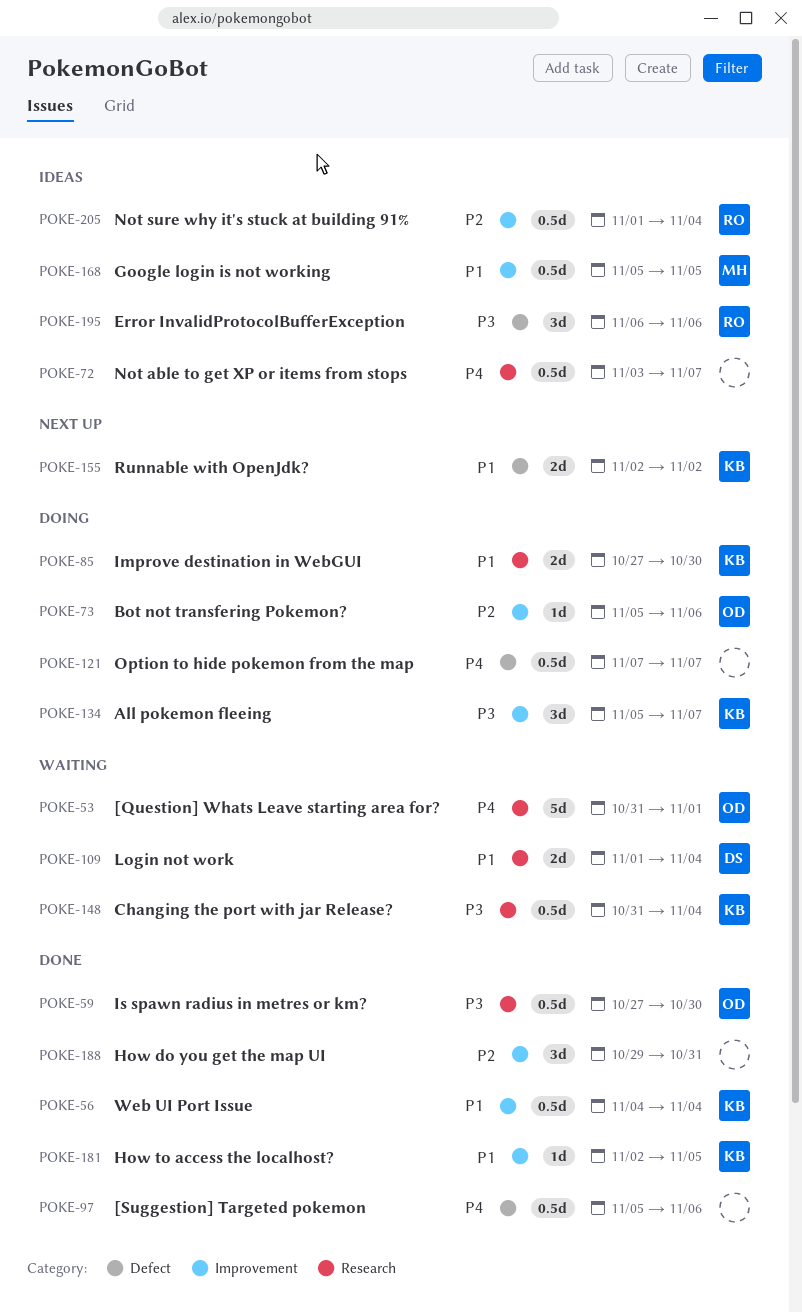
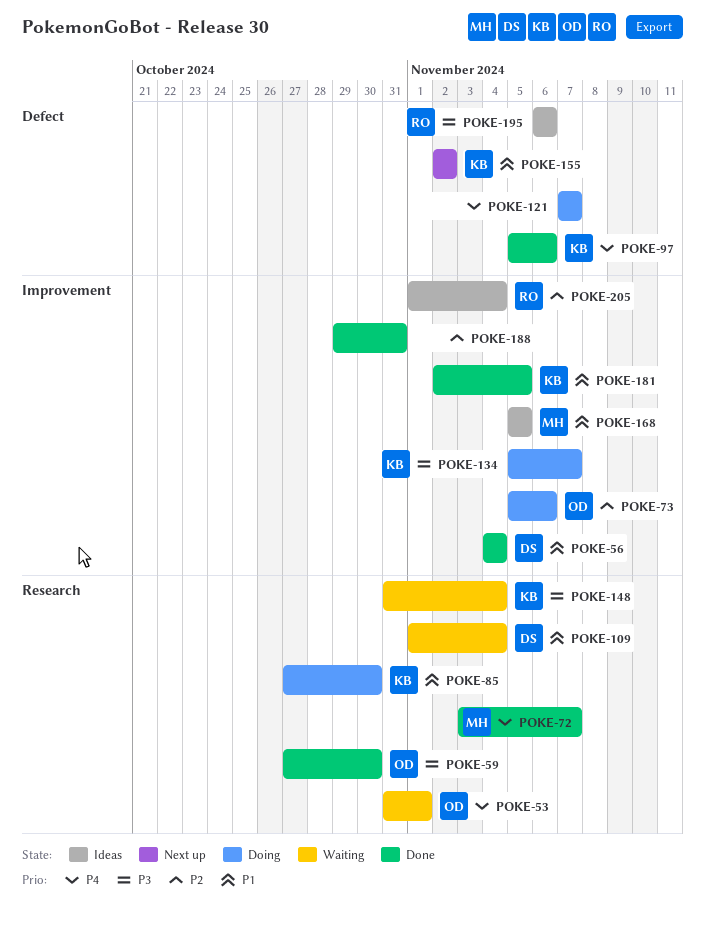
POKE-56, owner: KB -> DS
POKE-72, status: Ideas -> Done
POKE-72, owner: none -> MH
POKE-97, owner: none -> KB

